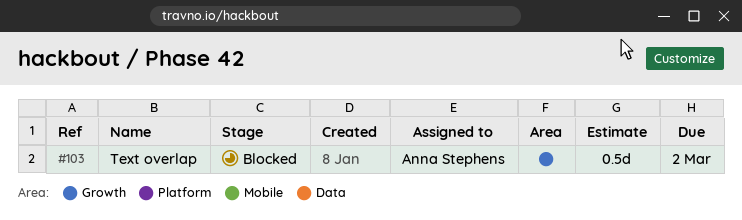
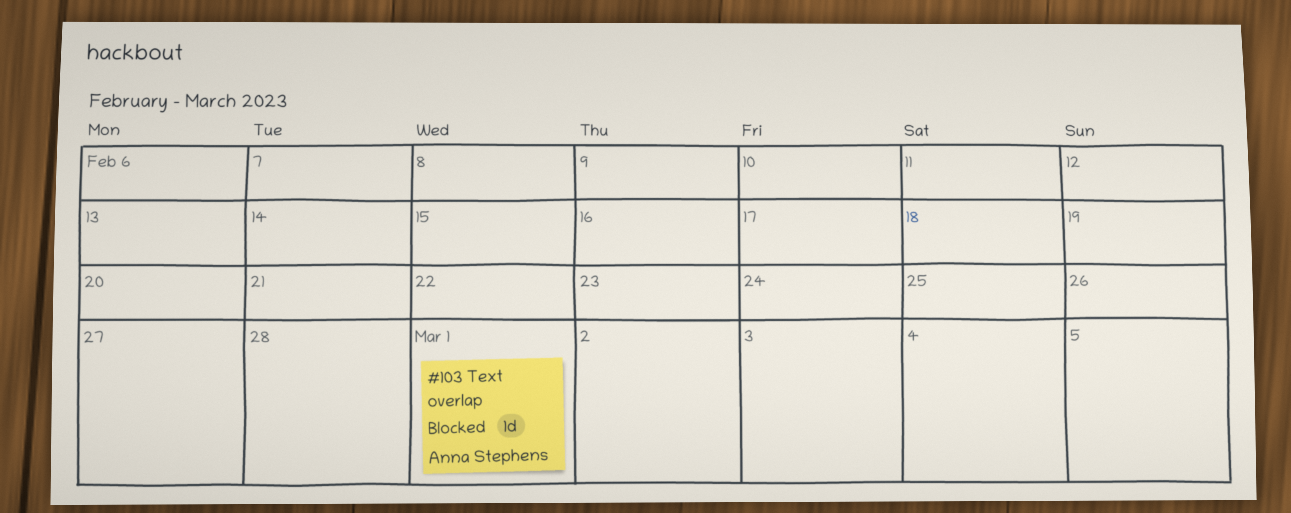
#103, estimate: 0.5d -> 1d
#103, due: Mar 2 -> Mar 1

